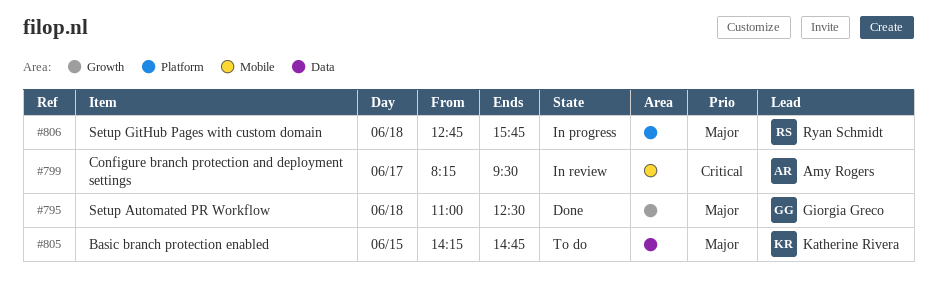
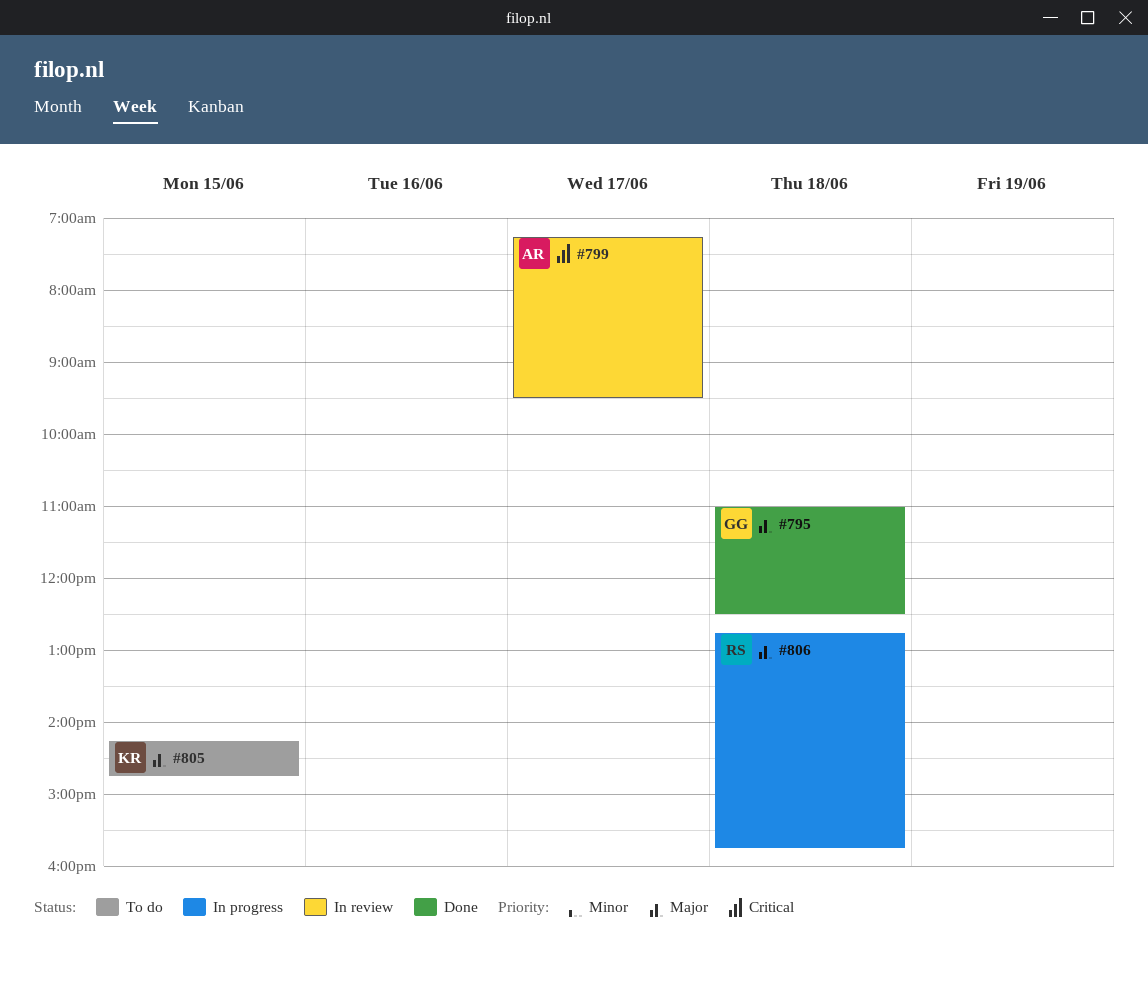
#799, begins: 08:15 -> 07:15

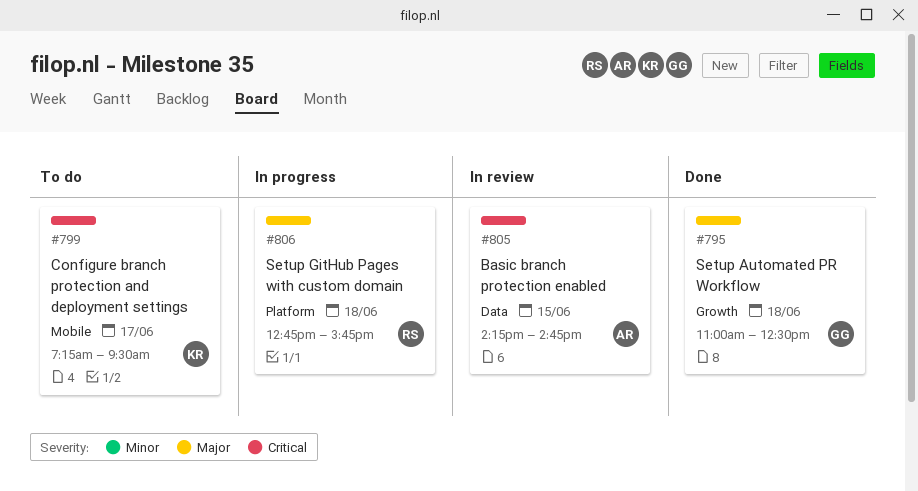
#799, status: In review -> To do
#799, owner: AR -> KR
#805, status: To do -> In review
#805, owner: KR -> AR
#805, priority: Major -> Critical

